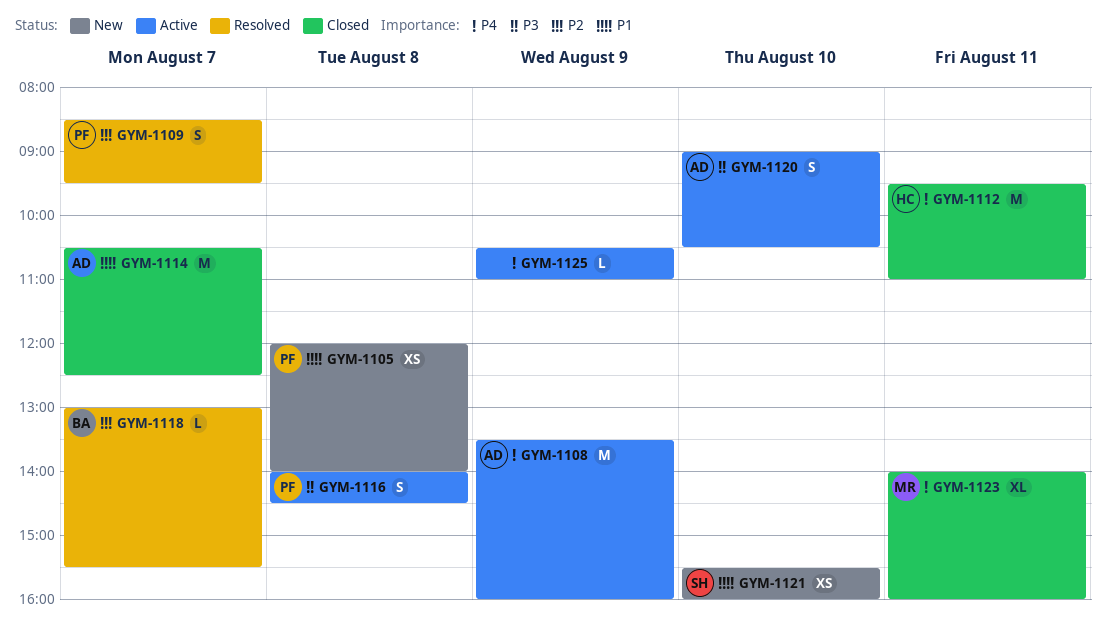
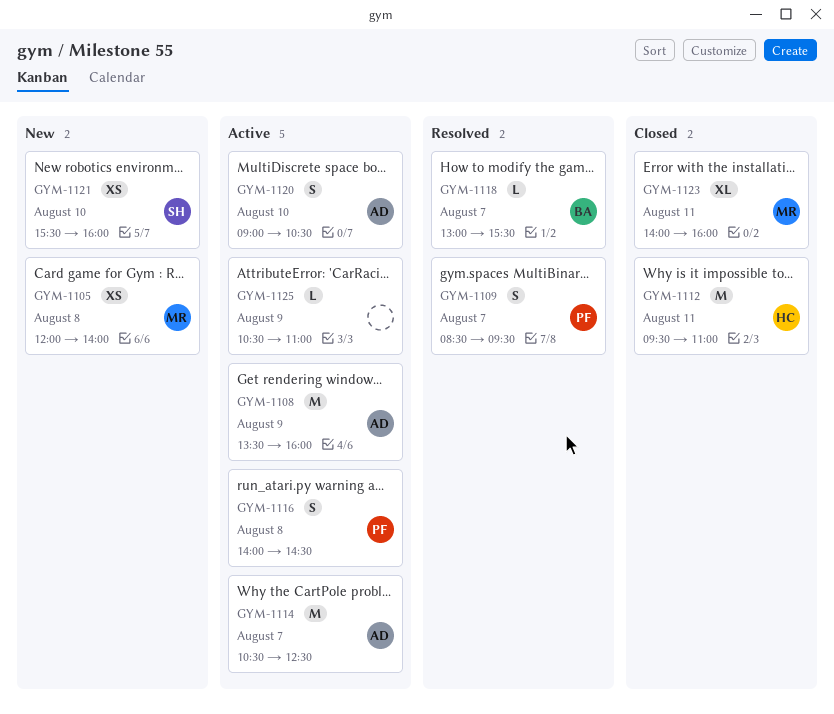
GYM-1105, owner: PF -> MR
GYM-1114, status: Closed -> Active

